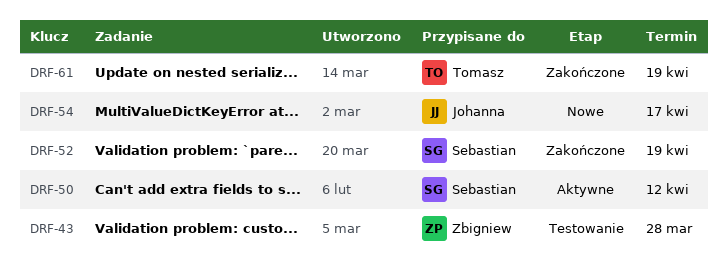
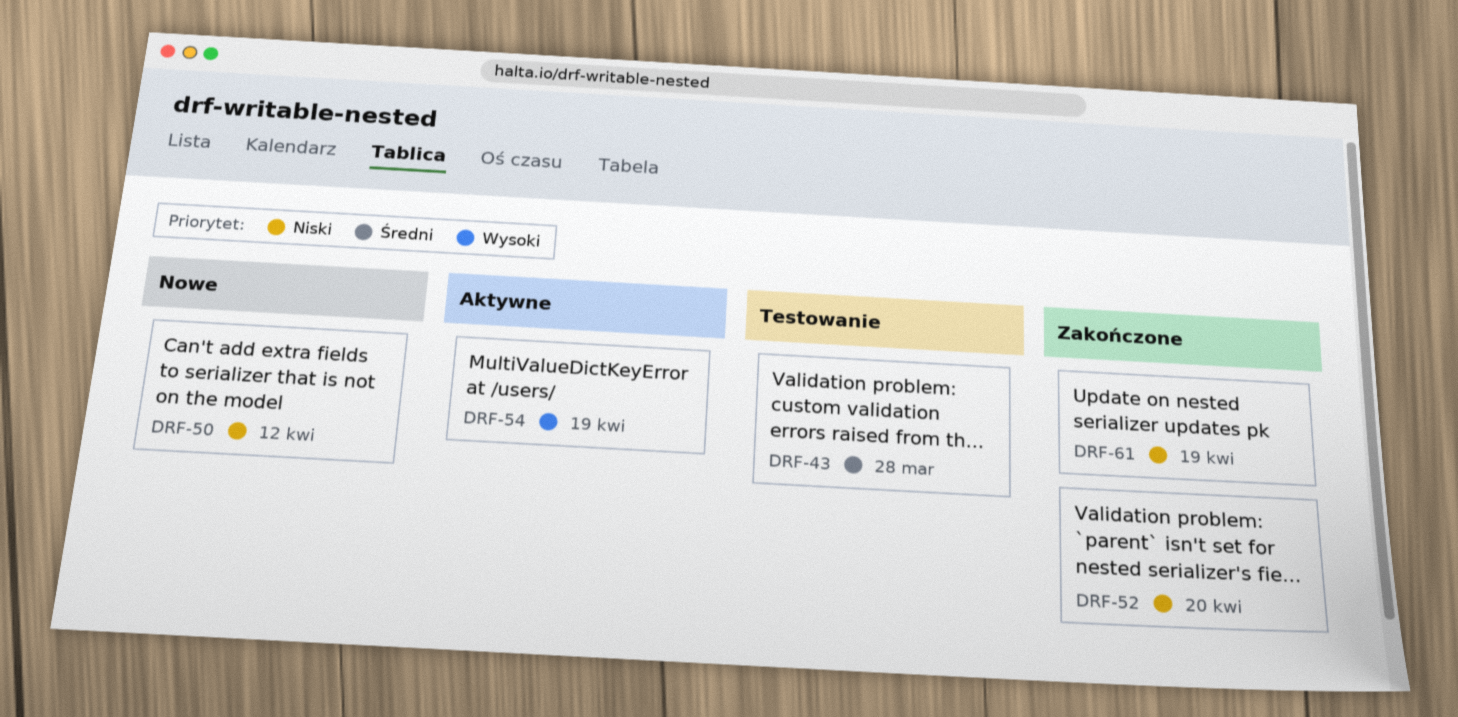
DRF-50, status: Aktywne -> Nowe
DRF-52, due: Apr 19 -> Apr 20
DRF-54, status: Nowe -> Aktywne
DRF-54, due: Apr 17 -> Apr 19

